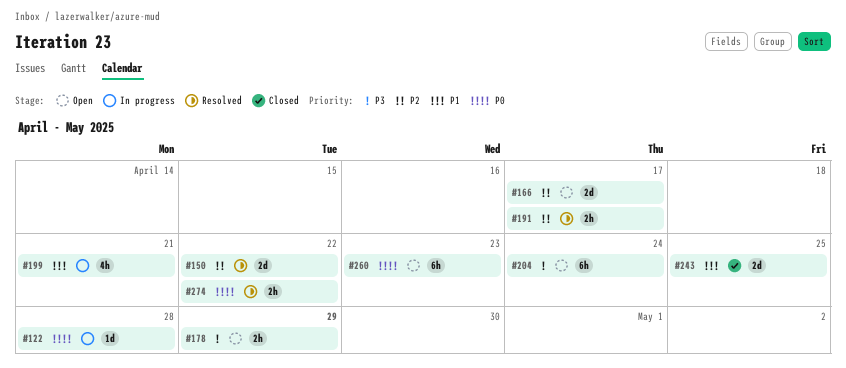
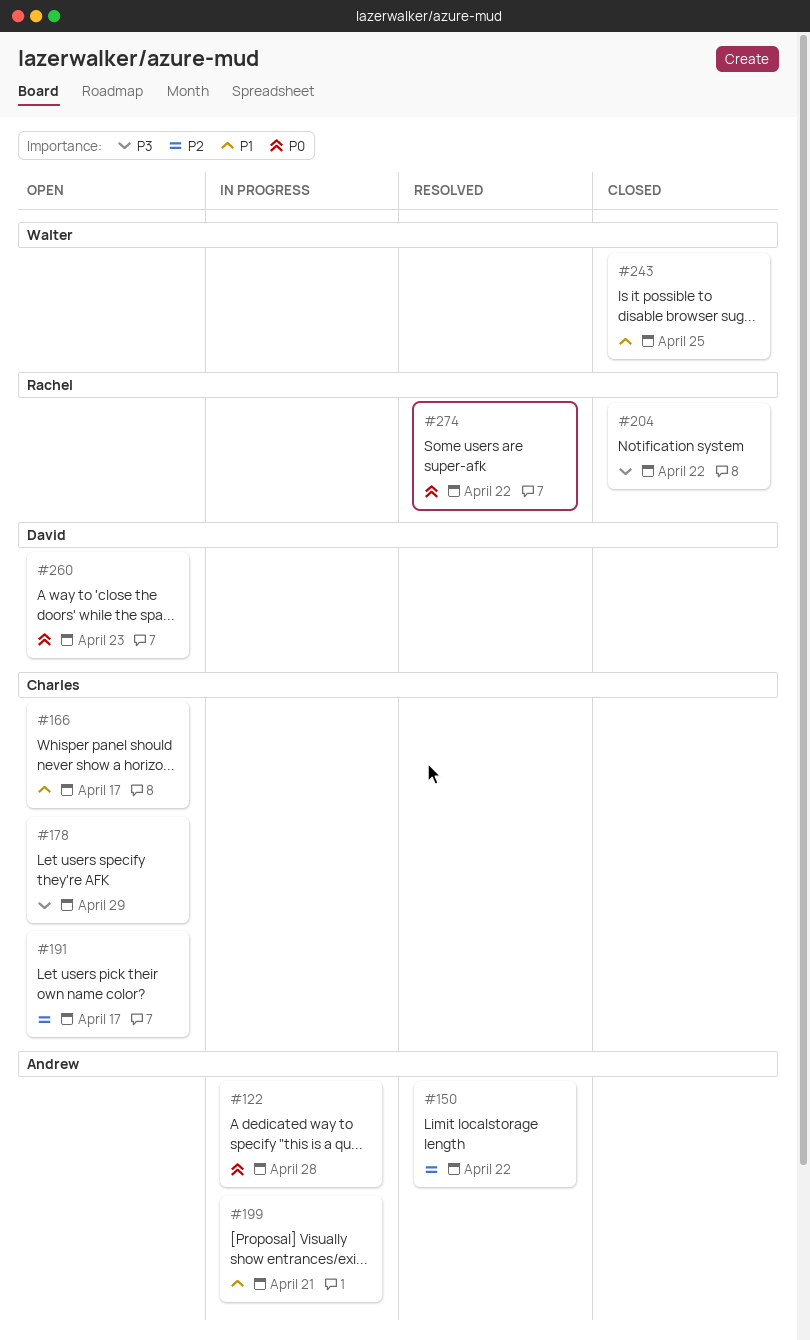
#166, priority: P2 -> P1
#191, status: Resolved -> Open
#204, status: Open -> Closed
#204, due: Apr 24 -> Apr 22

